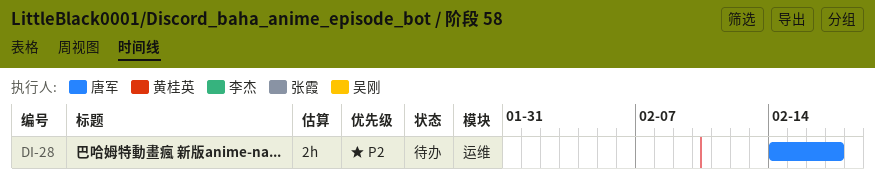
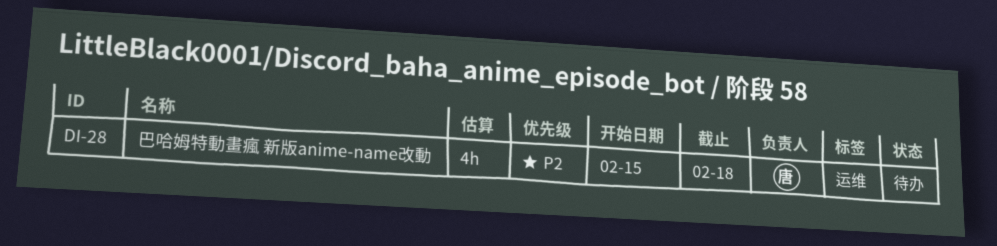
DI-28, estimate: 2h -> 4h
DI-28, start: Feb 14 -> Feb 15
DI-28, due: Feb 17 -> Feb 18

